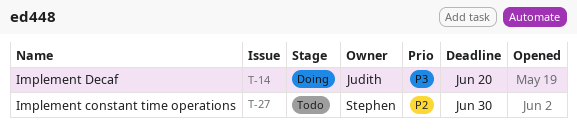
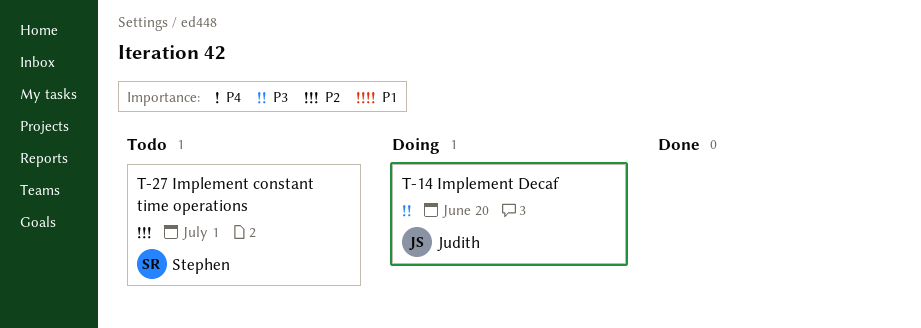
T-27, due: Jun 30 -> Jul 1

